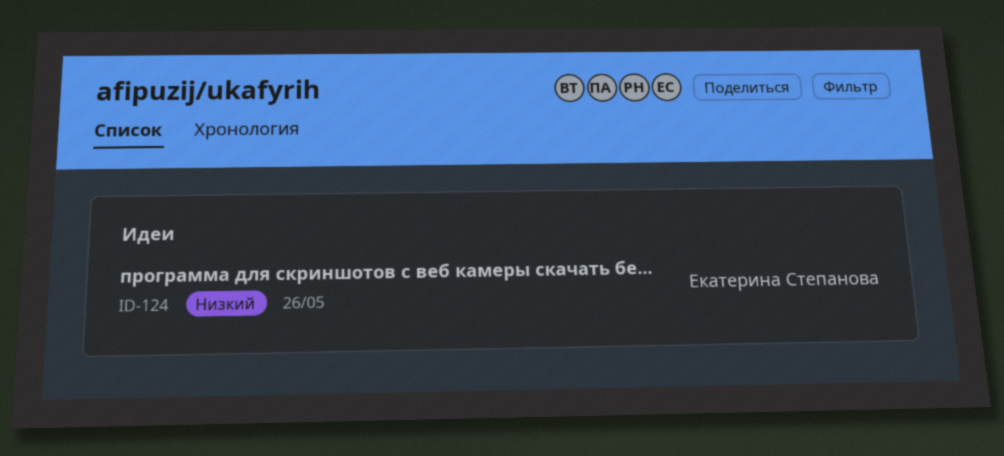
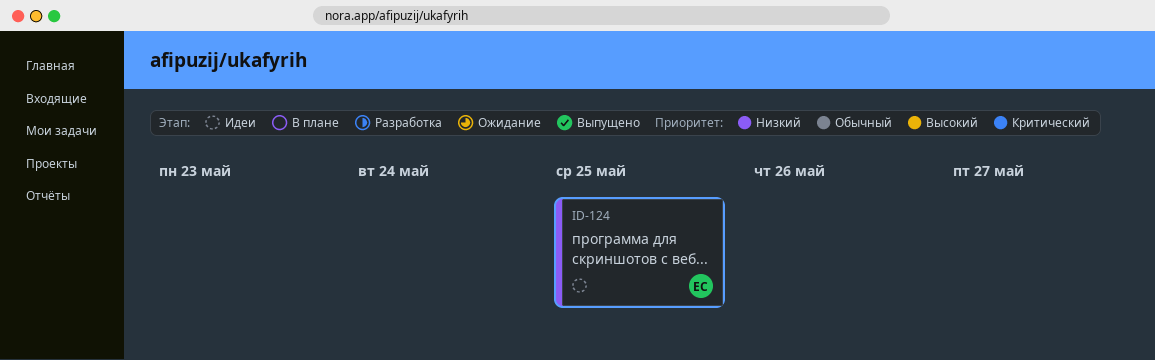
ID-124, due: May 26 -> May 25

